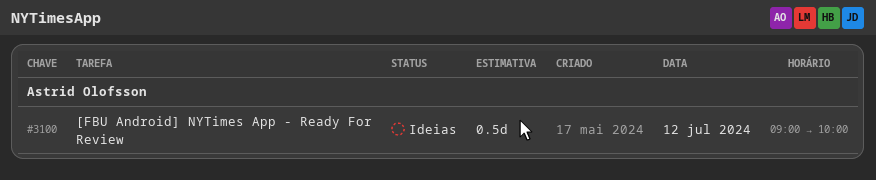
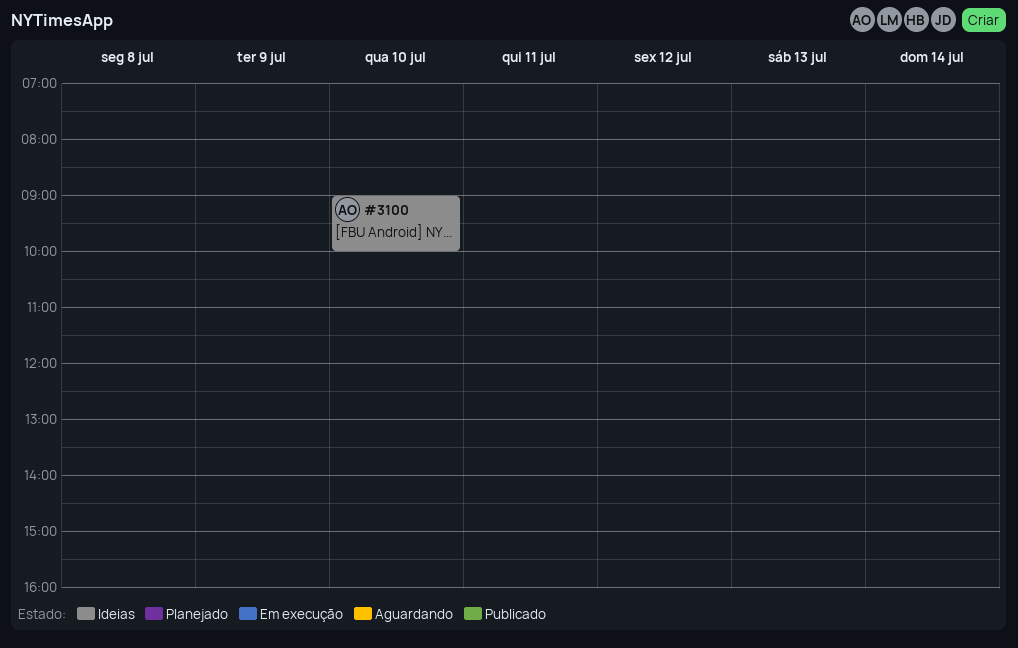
#3100, day: Jul 12 -> Jul 10

